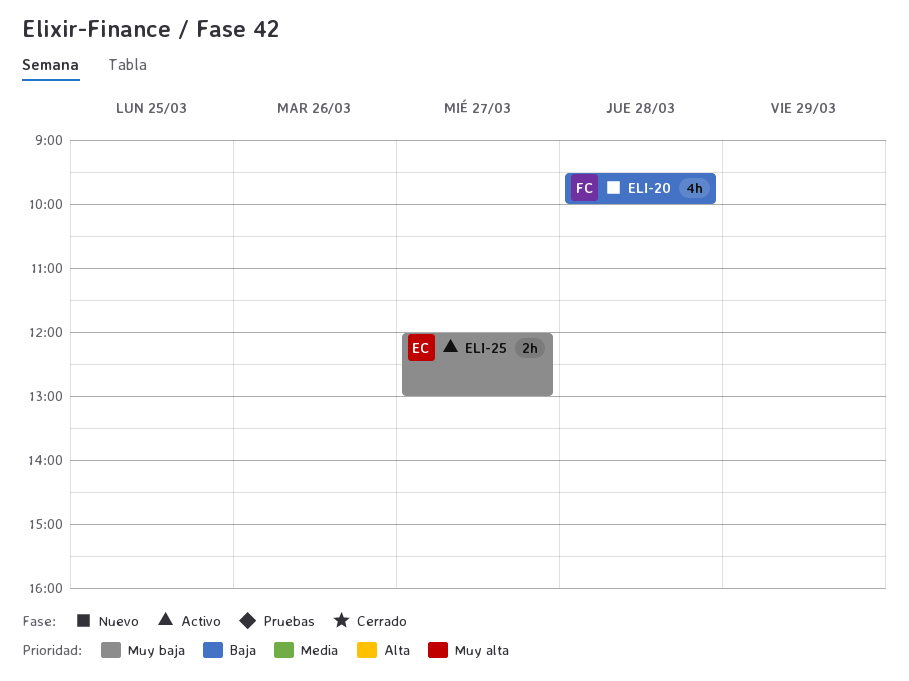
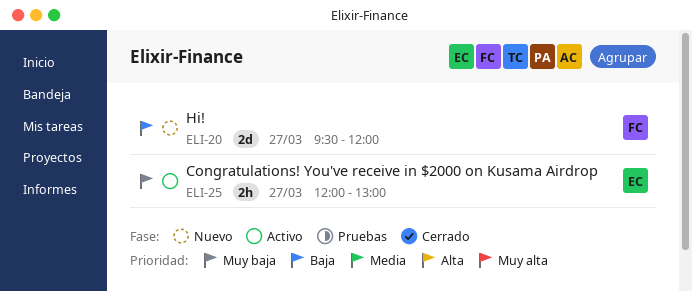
ELI-20, estimate: 4h -> 2d
ELI-20, day: Mar 28 -> Mar 27
ELI-20, ends: 10:00 -> 12:00

